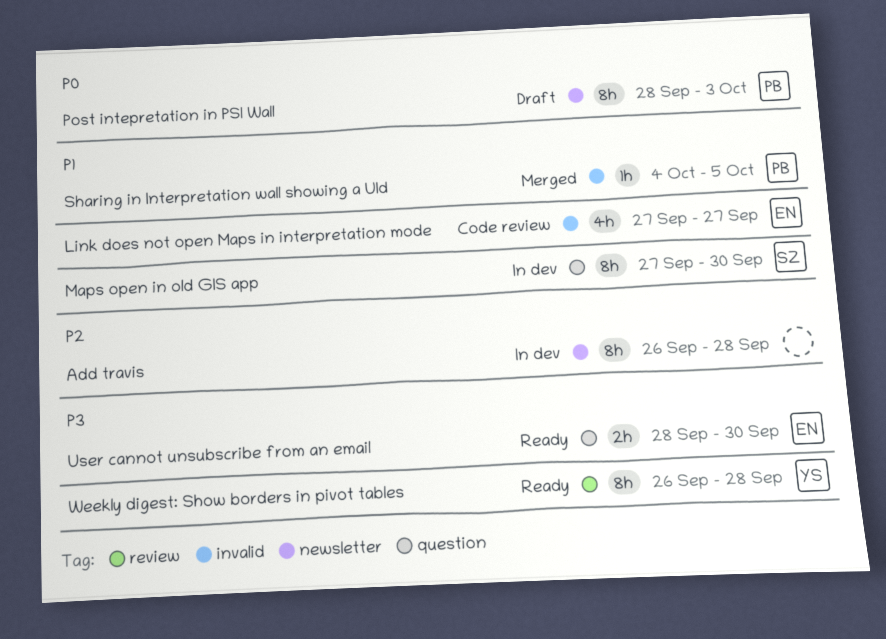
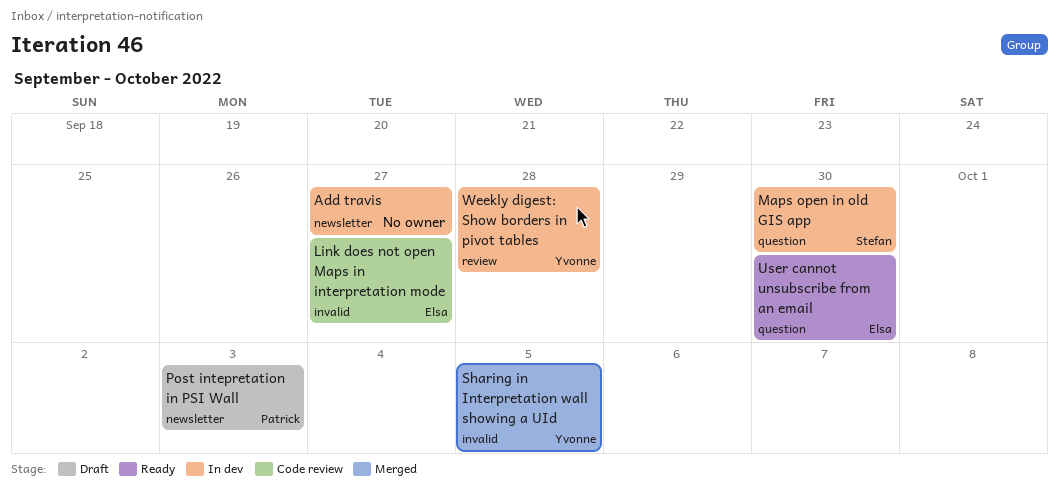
Add travis, due: Sep 28 -> Sep 27
Sharing in Interpretation wall showing a UId, owner: Patrick -> Yvonne
Weekly digest: Show borders in pivot tables, status: Ready -> In dev

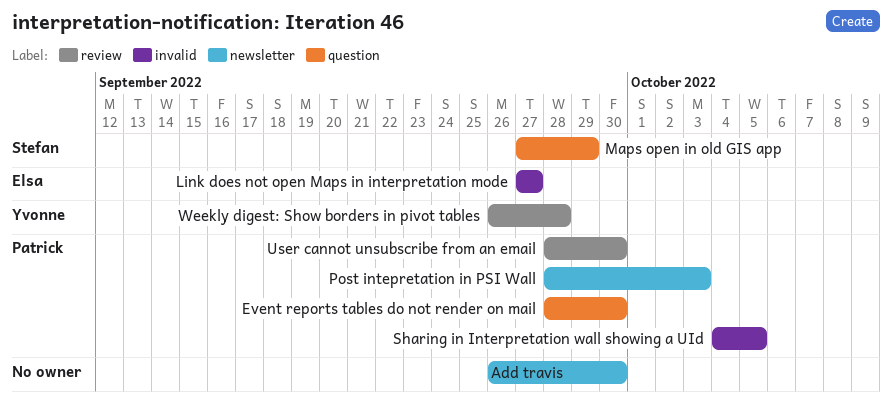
Add travis, due: Sep 27 -> Sep 30
Event reports tables do not render on mail: none -> present
Maps open in old GIS app, due: Sep 30 -> Sep 29
Sharing in Interpretation wall showing a UId, owner: Yvonne -> Patrick
User cannot unsubscribe from an email, owner: Elsa -> Patrick
User cannot unsubscribe from an email, label: question -> review

